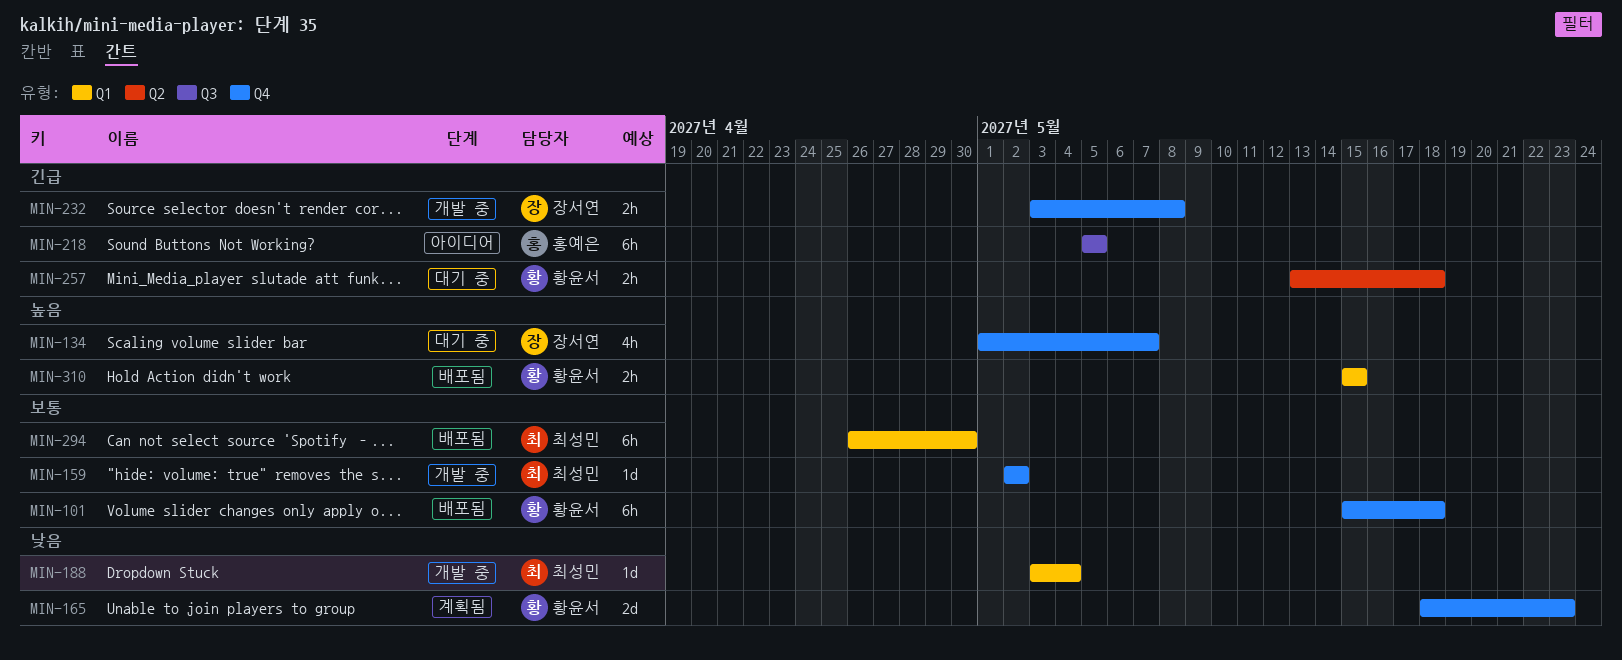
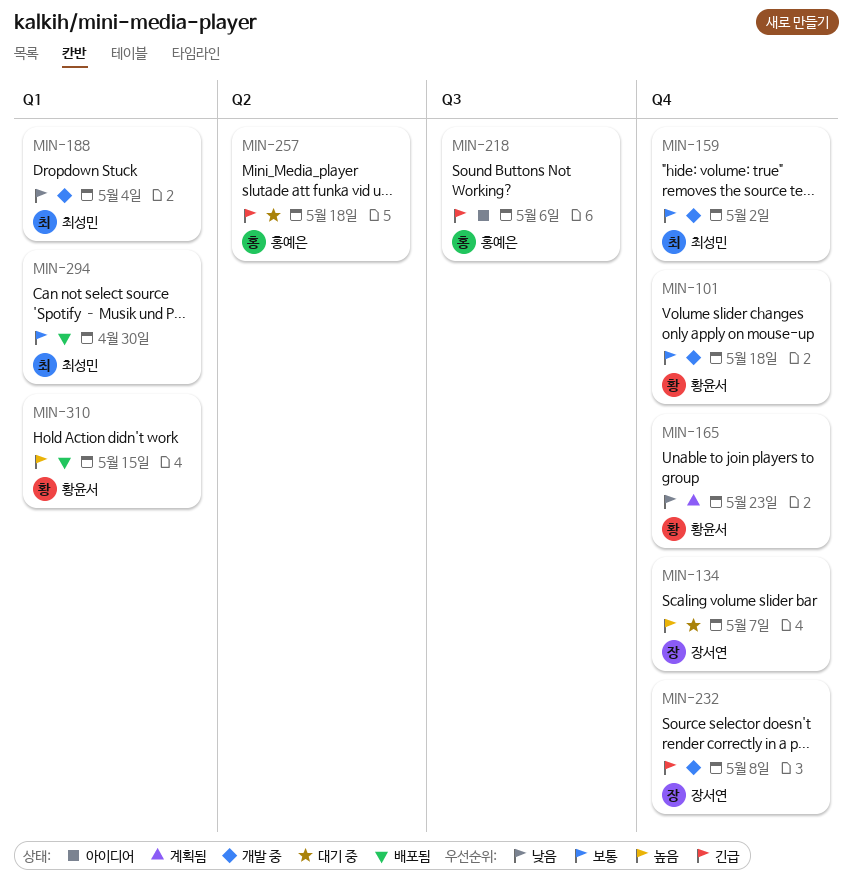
MIN-101, status: 배포됨 -> 개발 중
MIN-218, due: May 5 -> May 6
MIN-257, owner: 황윤서 -> 홍예은

